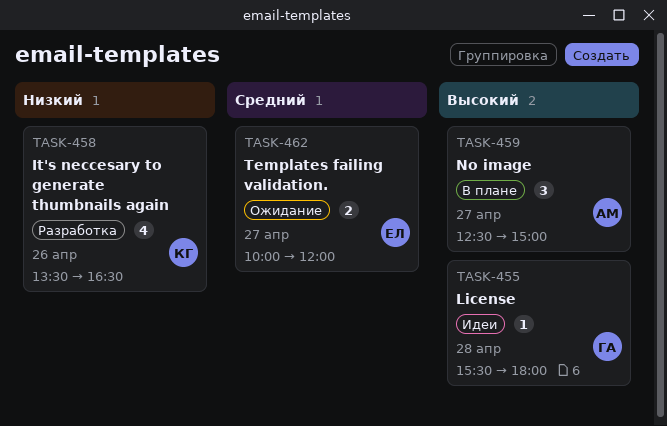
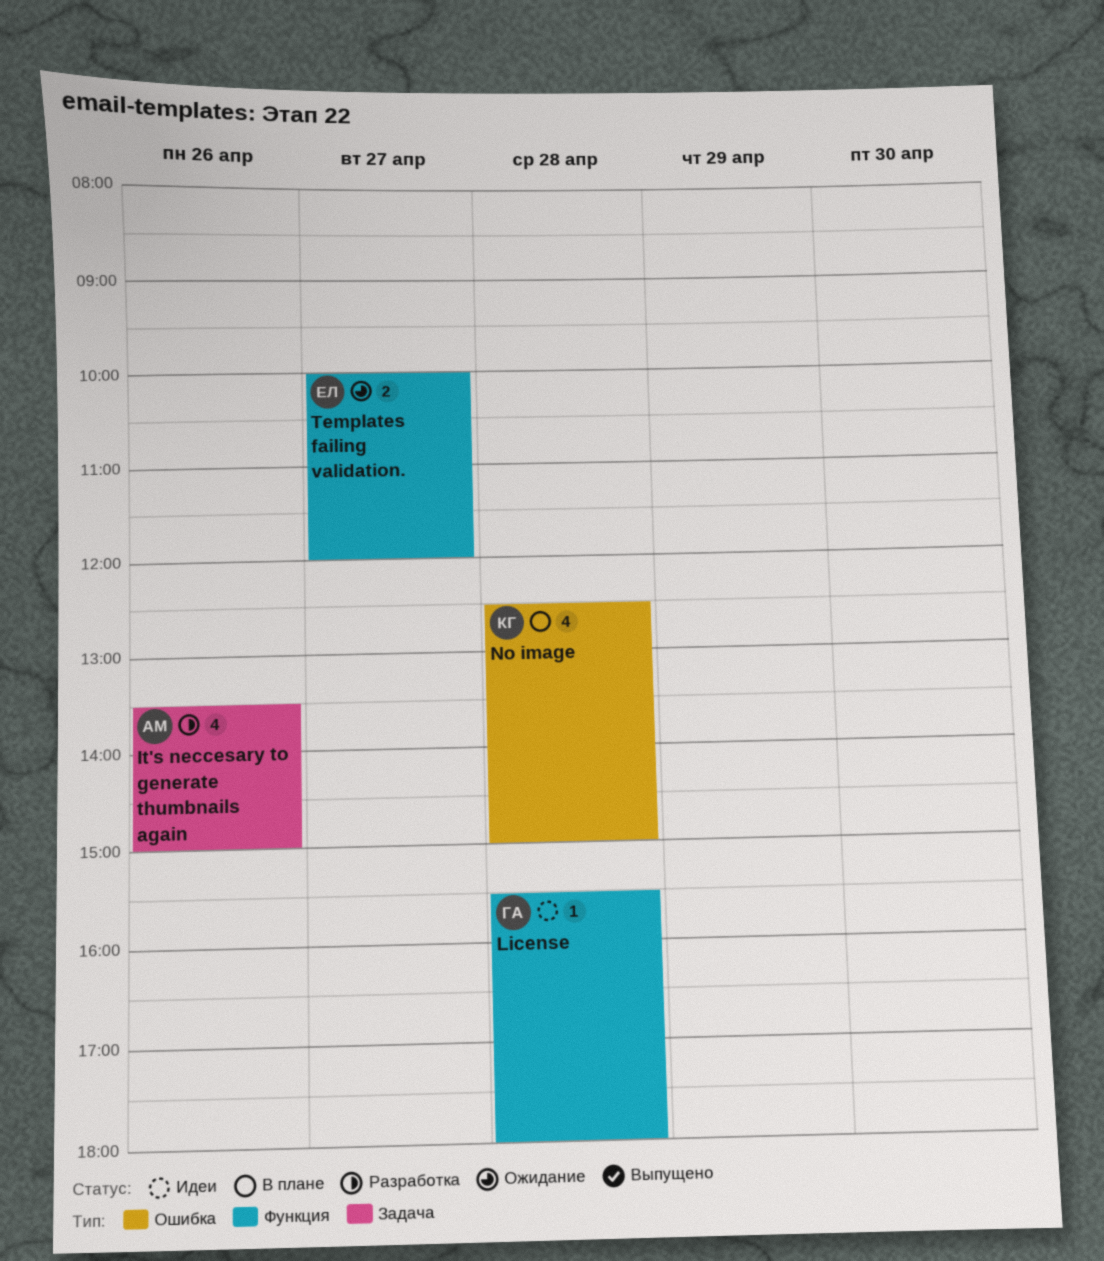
It's neccesary to generate thumbnails again, owner: КГ -> АМ
It's neccesary to generate thumbnails again, ends: 16:30 -> 15:00
No image, owner: АМ -> КГ
No image, estimate: 3 -> 4
No image, day: Apr 27 -> Apr 28

